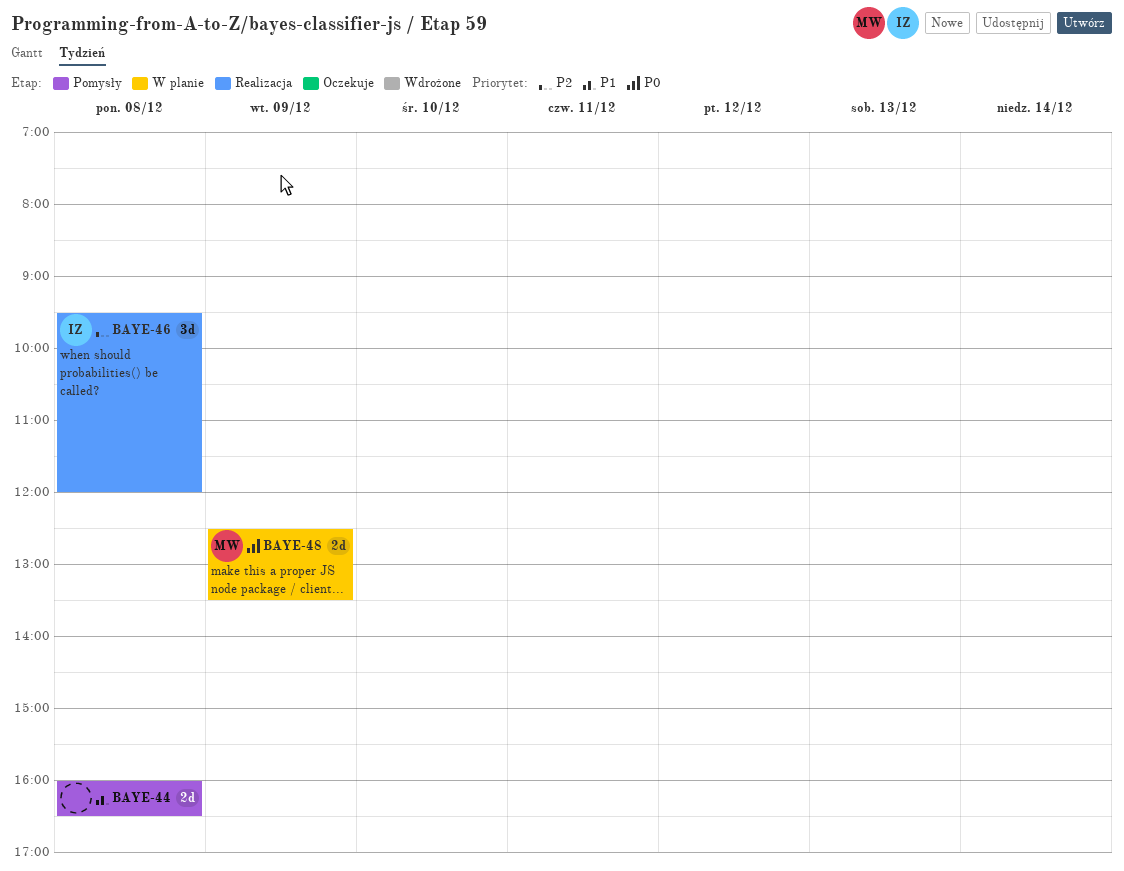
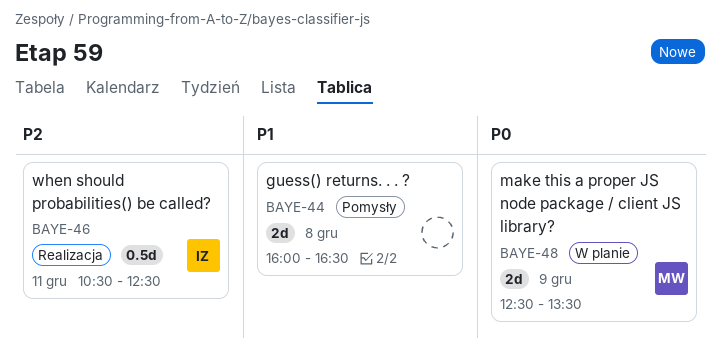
BAYE-46, estimate: 3d -> 0.5d
BAYE-46, day: Dec 8 -> Dec 11
BAYE-46, begins: 09:30 -> 10:30
BAYE-46, ends: 12:00 -> 12:30

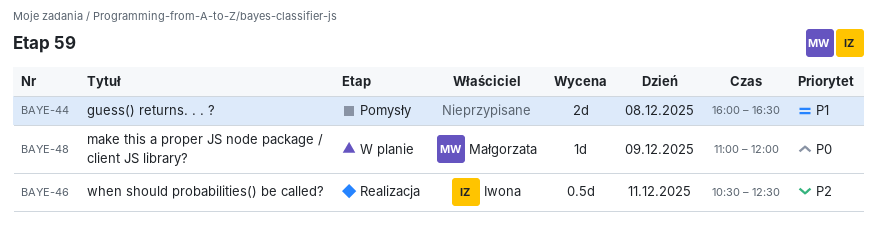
BAYE-48, estimate: 2d -> 1d
BAYE-48, begins: 12:30 -> 11:00
BAYE-48, ends: 13:30 -> 12:00

